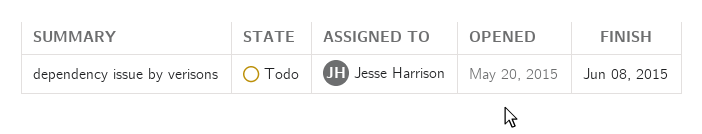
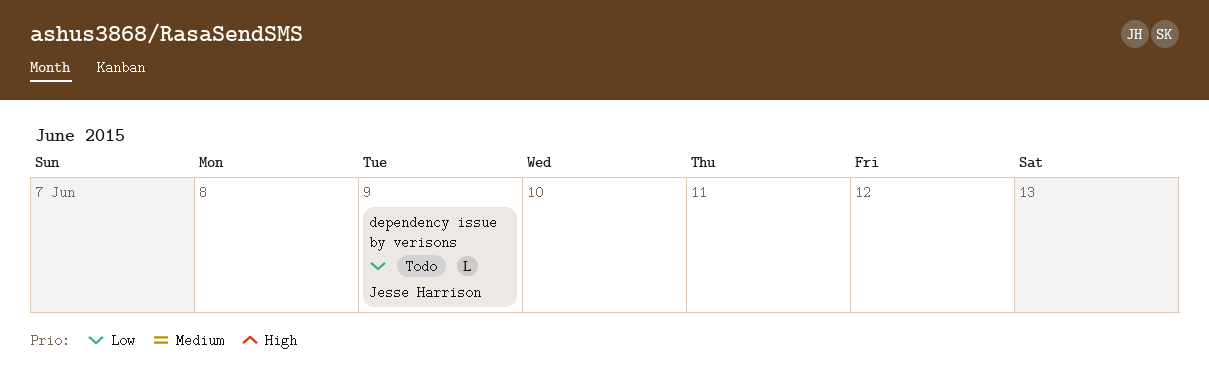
dependency issue by verisons, due: Jun 8 -> Jun 9

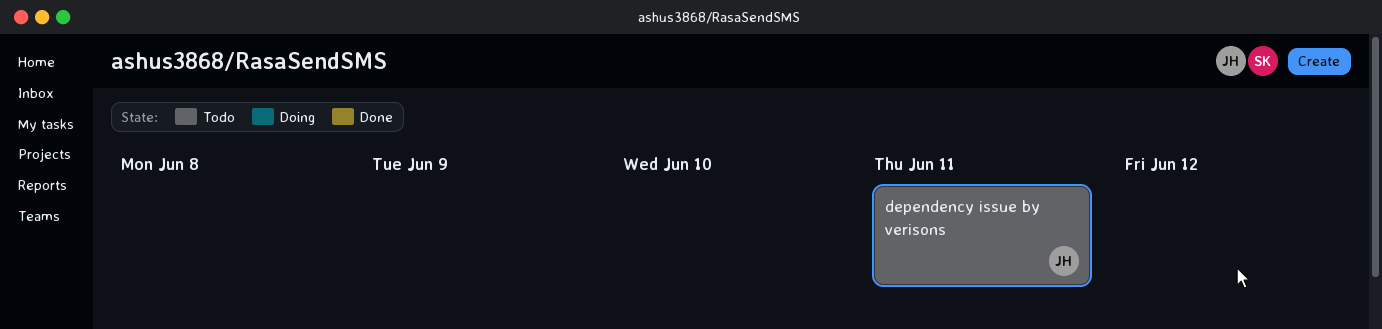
dependency issue by verisons, due: Jun 9 -> Jun 11

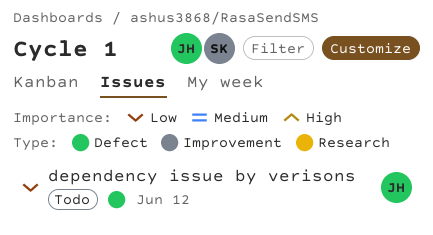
dependency issue by verisons, due: Jun 11 -> Jun 12

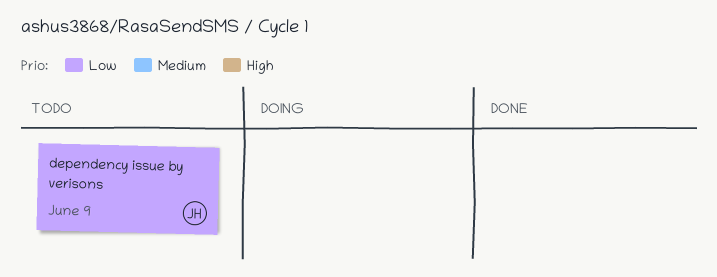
dependency issue by verisons, due: Jun 12 -> Jun 9

